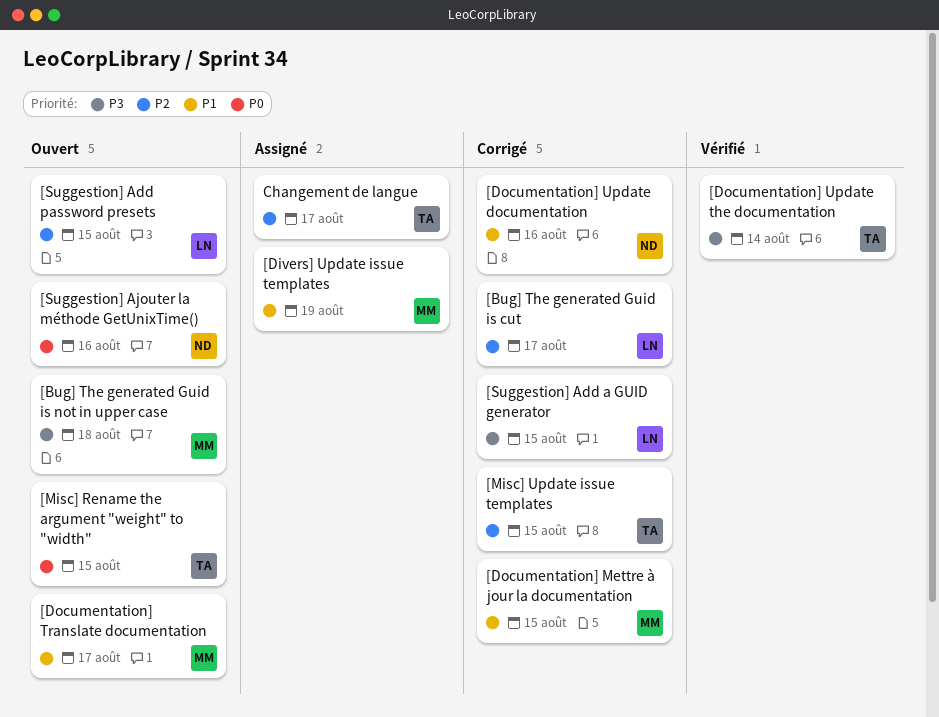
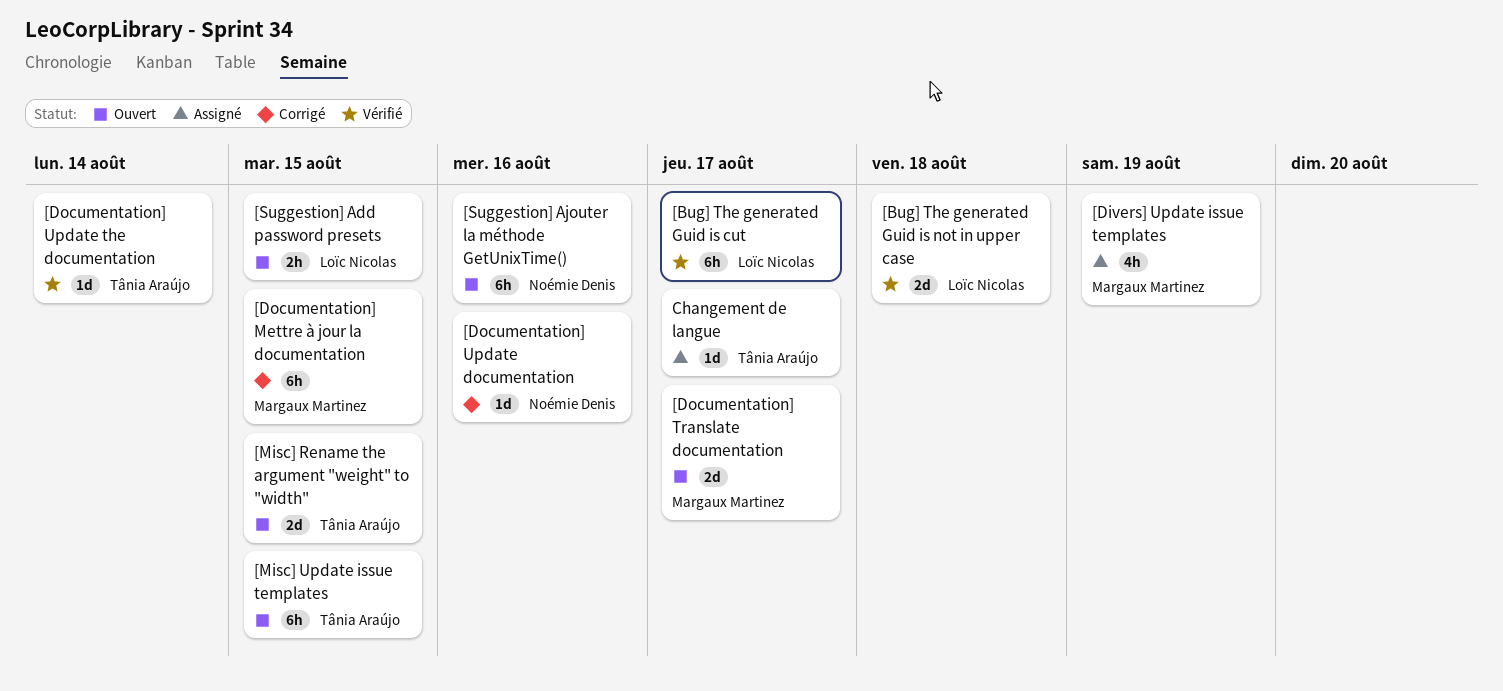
[Bug] The generated Guid is cut, status: Corrigé -> Vérifié
[Bug] The generated Guid is not in upper case, status: Ouvert -> Vérifié
[Bug] The generated Guid is not in upper case, owner: Margaux Martinez -> Loïc Nicolas
[Misc] Update issue templates, status: Corrigé -> Ouvert
[Suggestion] Add a GUID generator: present -> none

